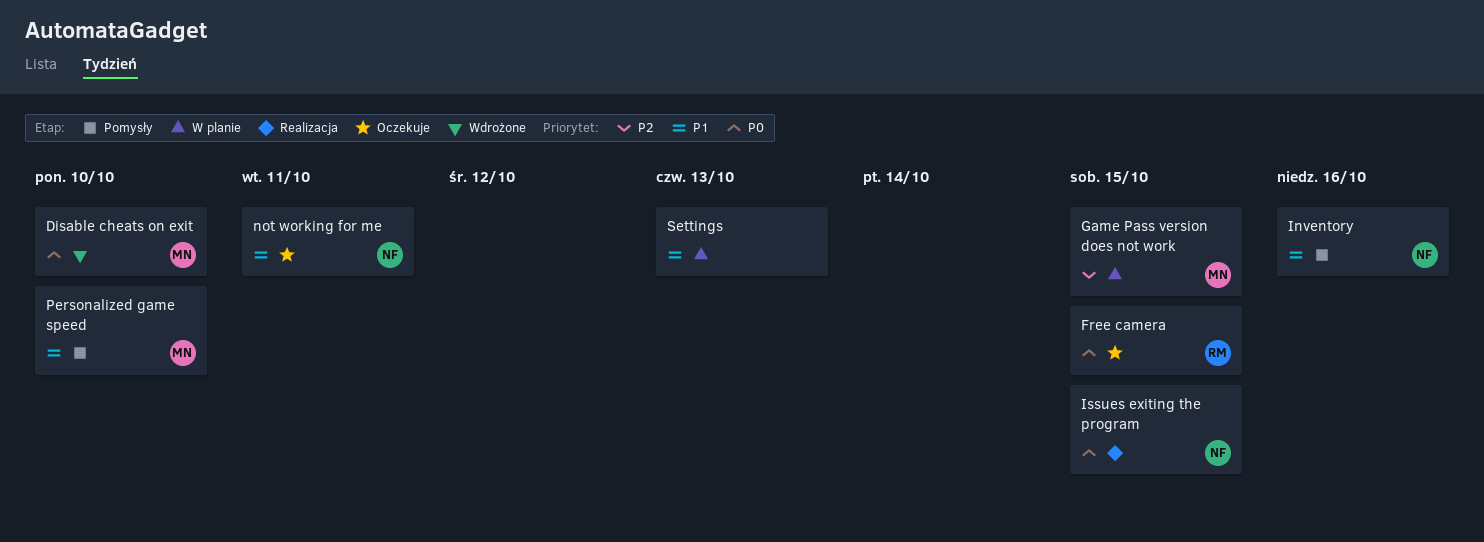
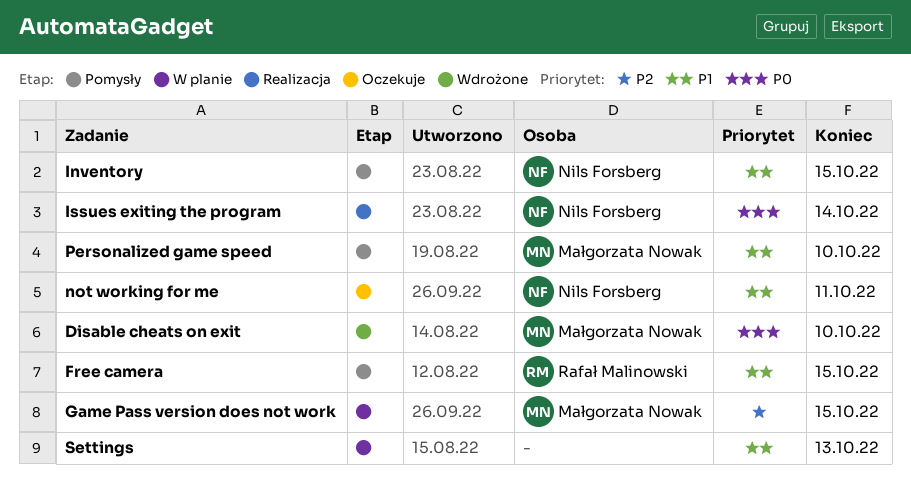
Free camera, status: Oczekuje -> Pomysły
Free camera, priority: P0 -> P1
Inventory, due: Oct 16 -> Oct 15
Issues exiting the program, due: Oct 15 -> Oct 14

